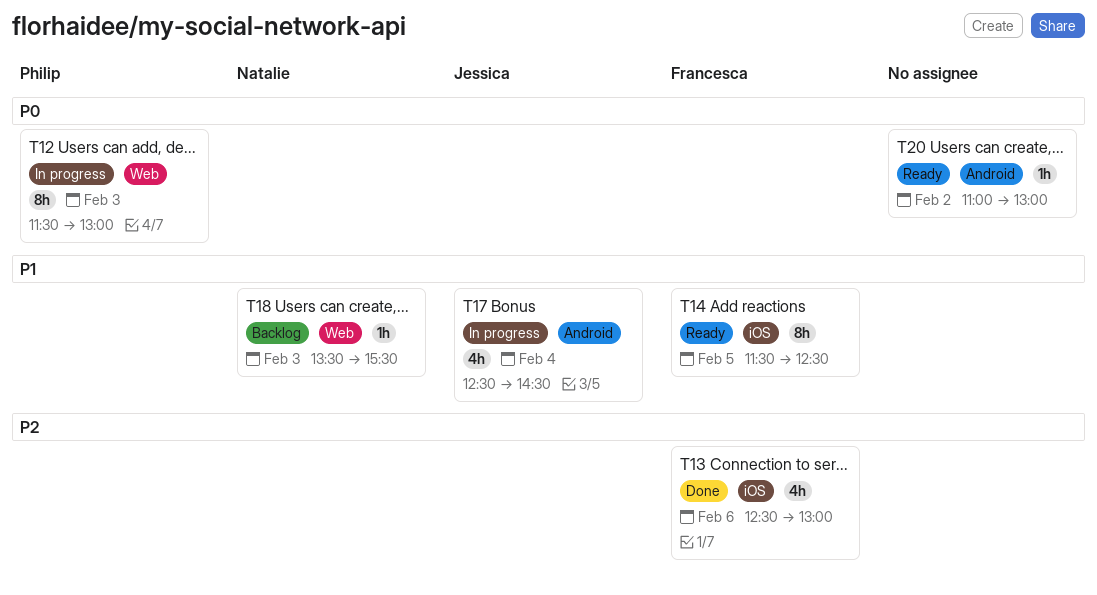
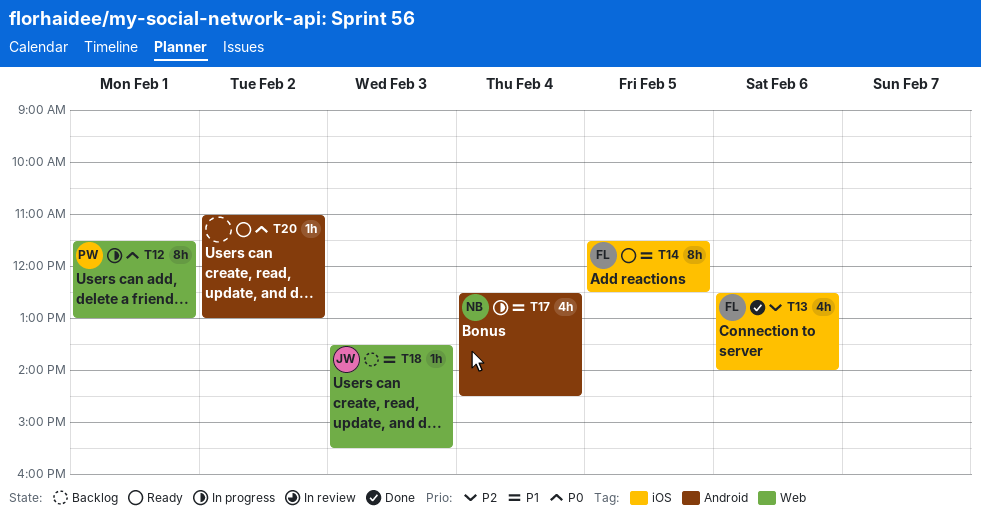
T12, day: Feb 3 -> Feb 1
T13, ends: 13:00 -> 14:00
T17, owner: Jessica -> Natalie
T18, owner: Natalie -> Jessica

